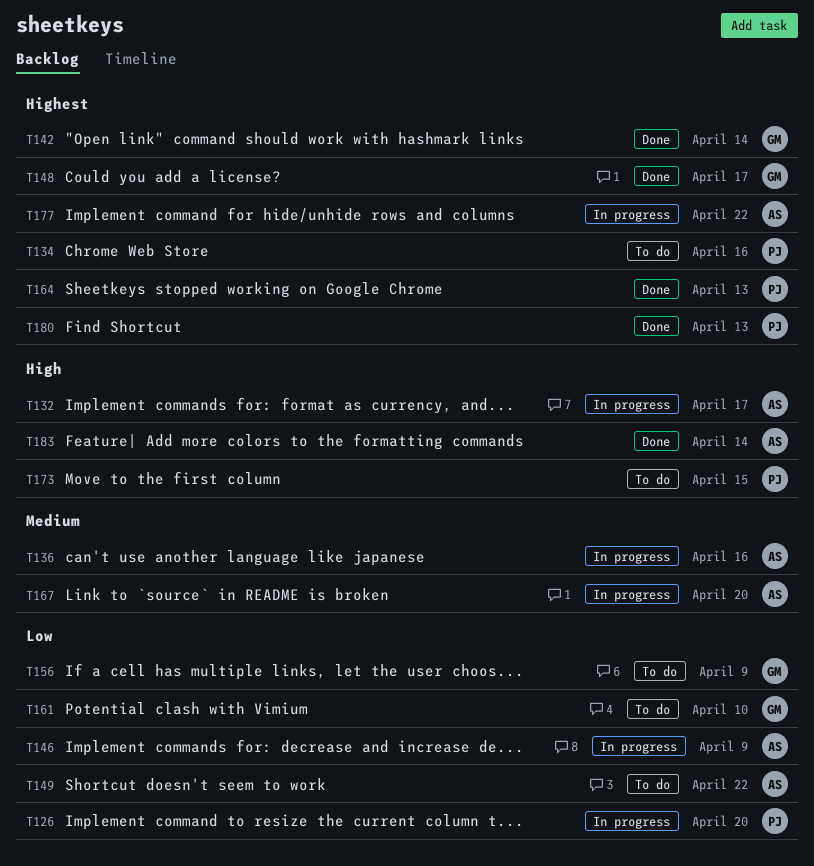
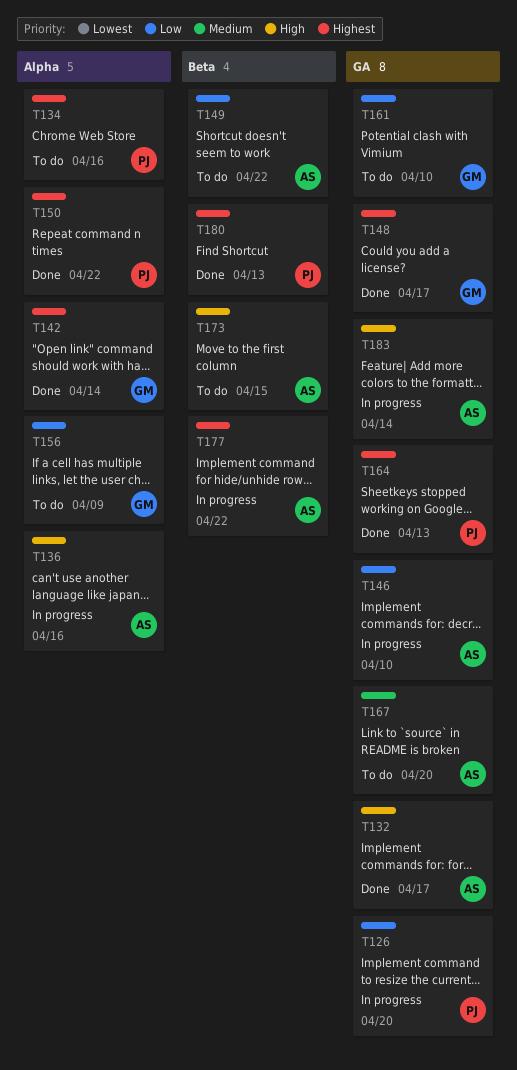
T132, status: In progress -> Done
T136, priority: Medium -> High
T146, due: Apr 9 -> Apr 10
T150: none -> present
T167, status: In progress -> To do
T173, owner: PJ -> AS
T183, status: Done -> In progress

